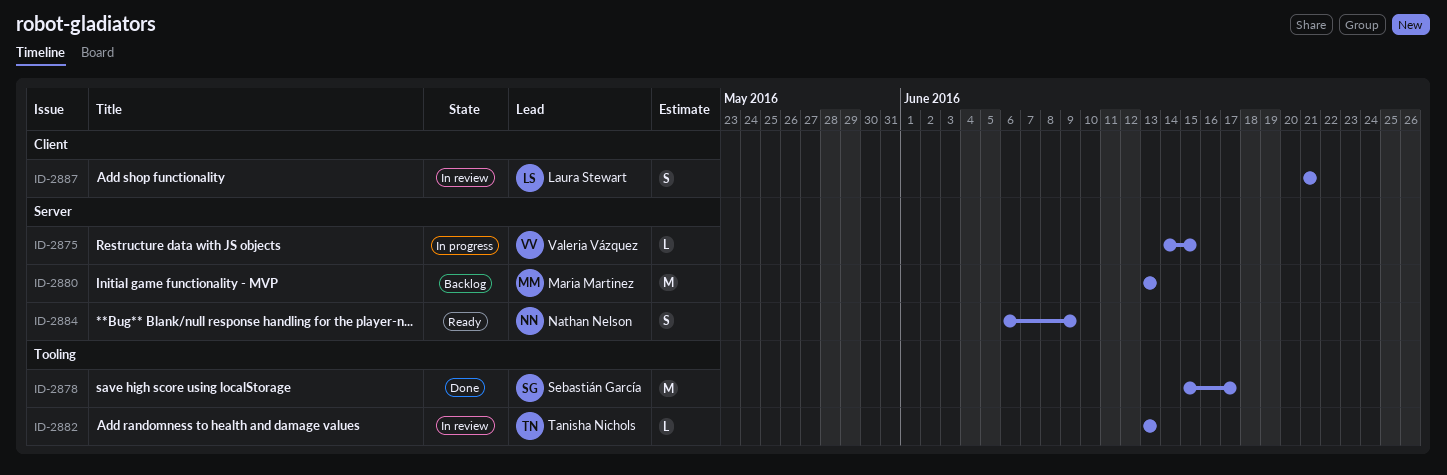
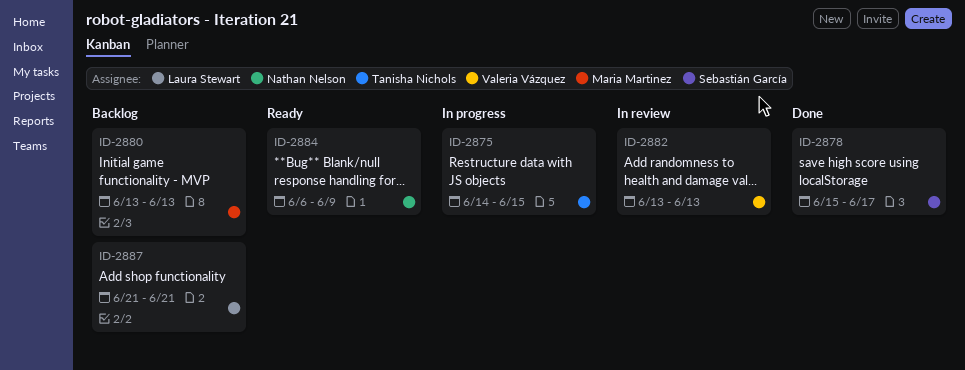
ID-2875, owner: Valeria Vázquez -> Tanisha Nichols
ID-2882, owner: Tanisha Nichols -> Valeria Vázquez
ID-2887, status: In review -> Backlog

